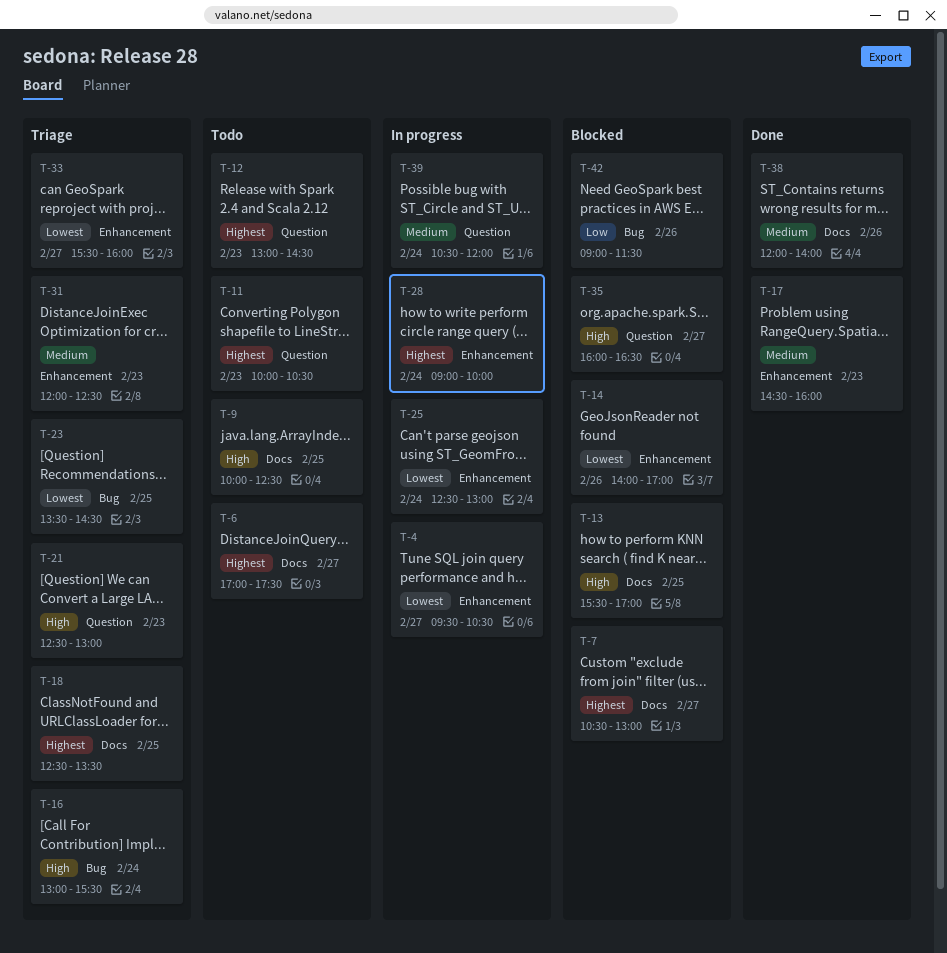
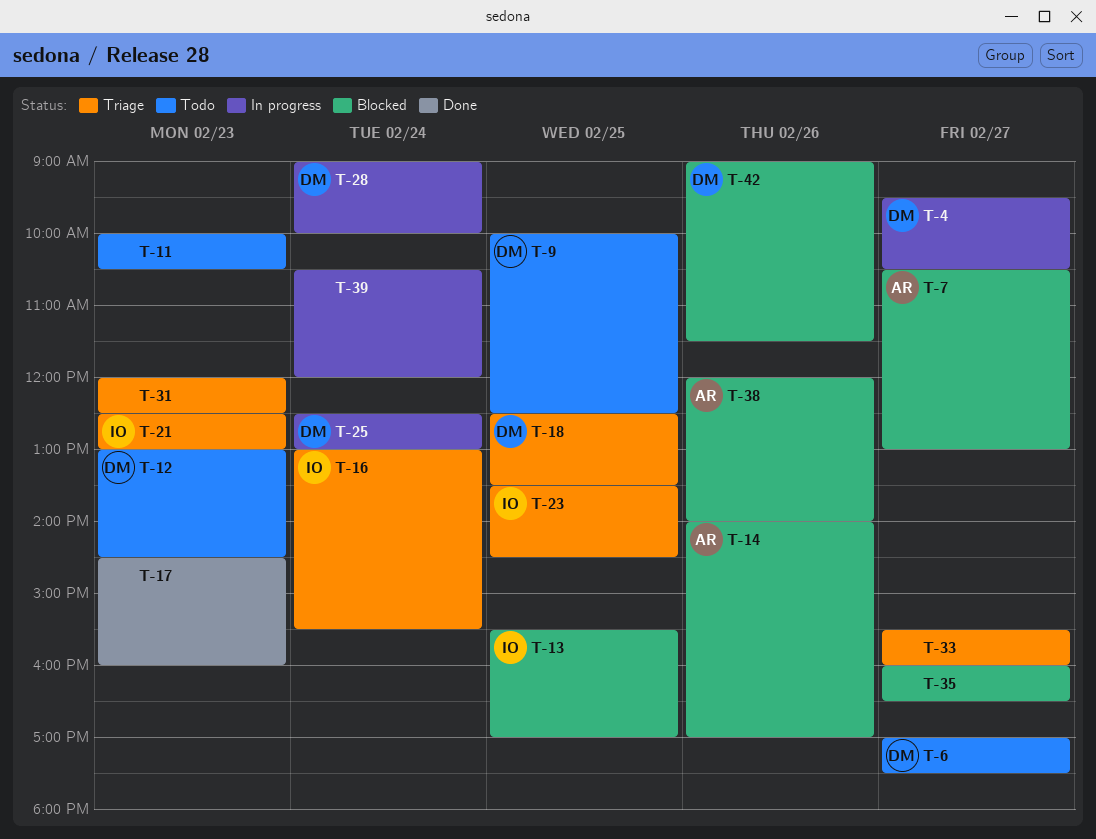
T-38, status: Done -> Blocked

